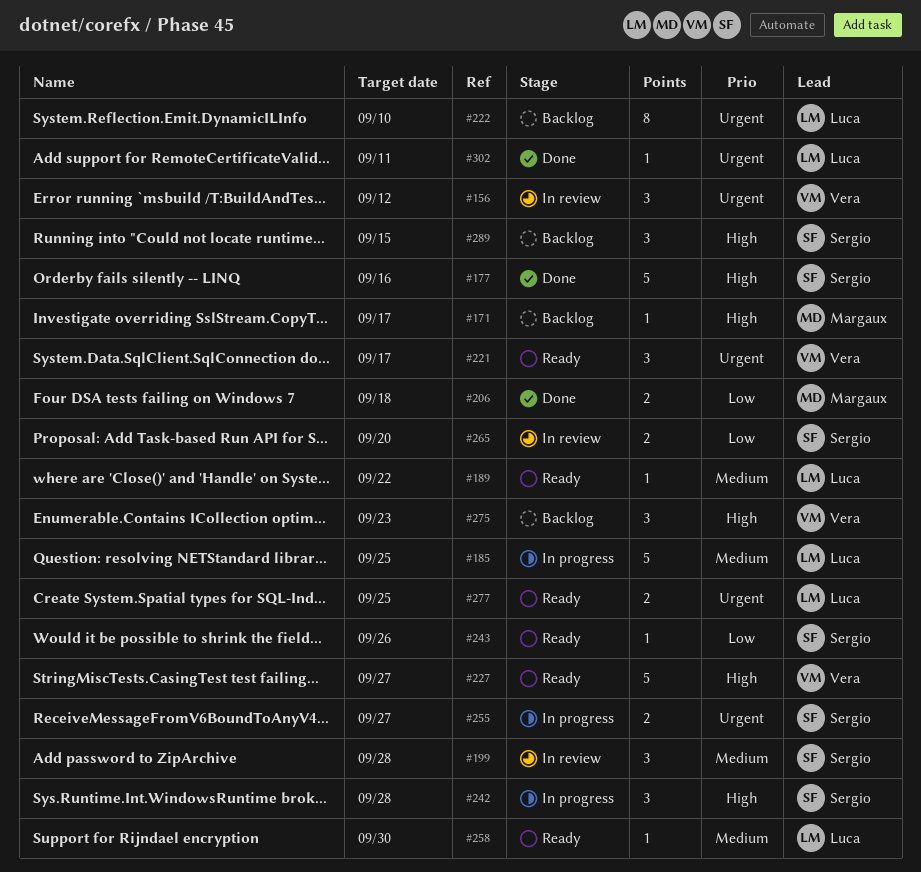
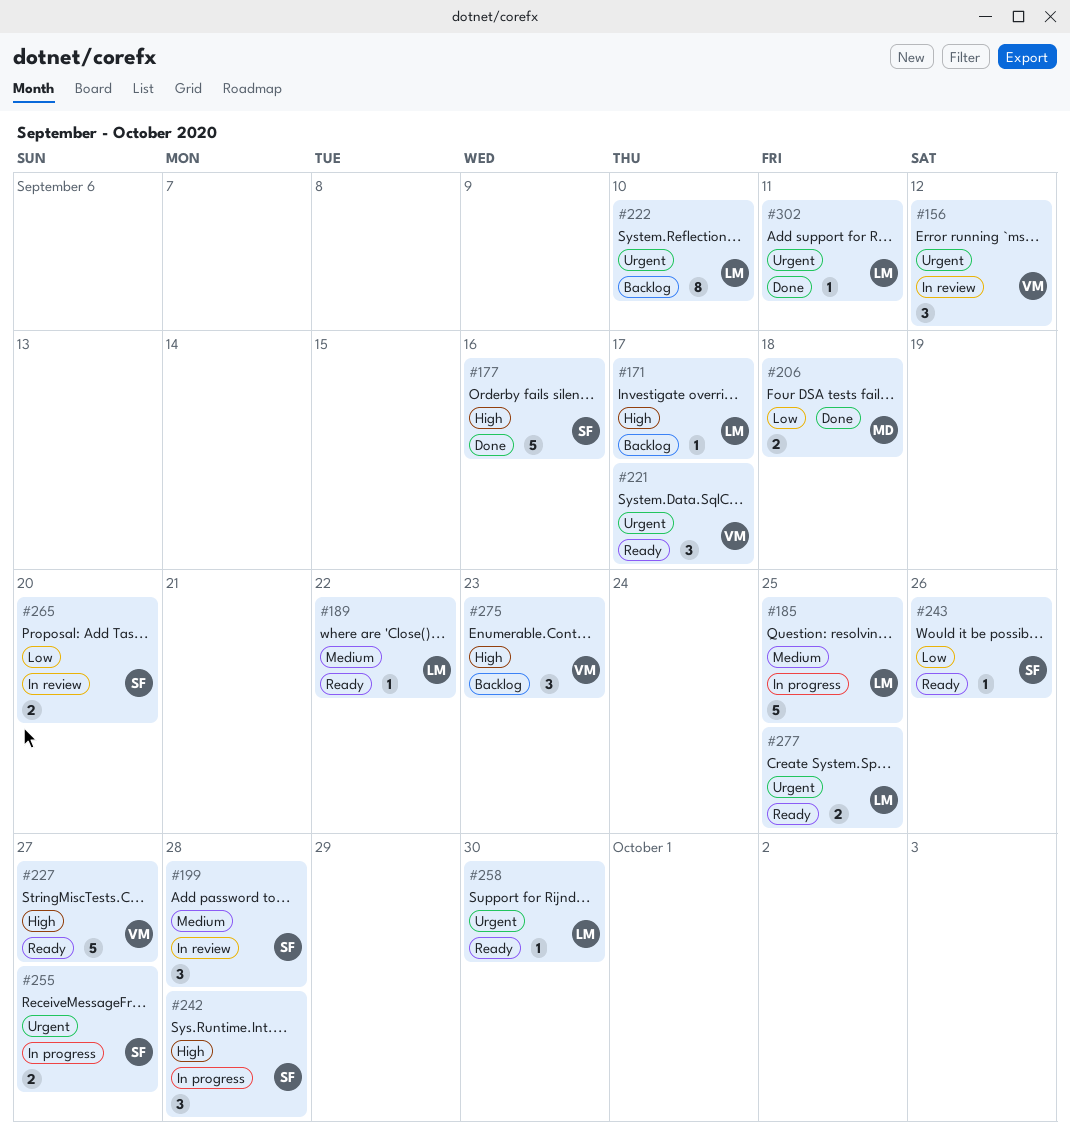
#171, owner: Margaux -> Luca
#258, priority: Medium -> Urgent
#289: present -> none

